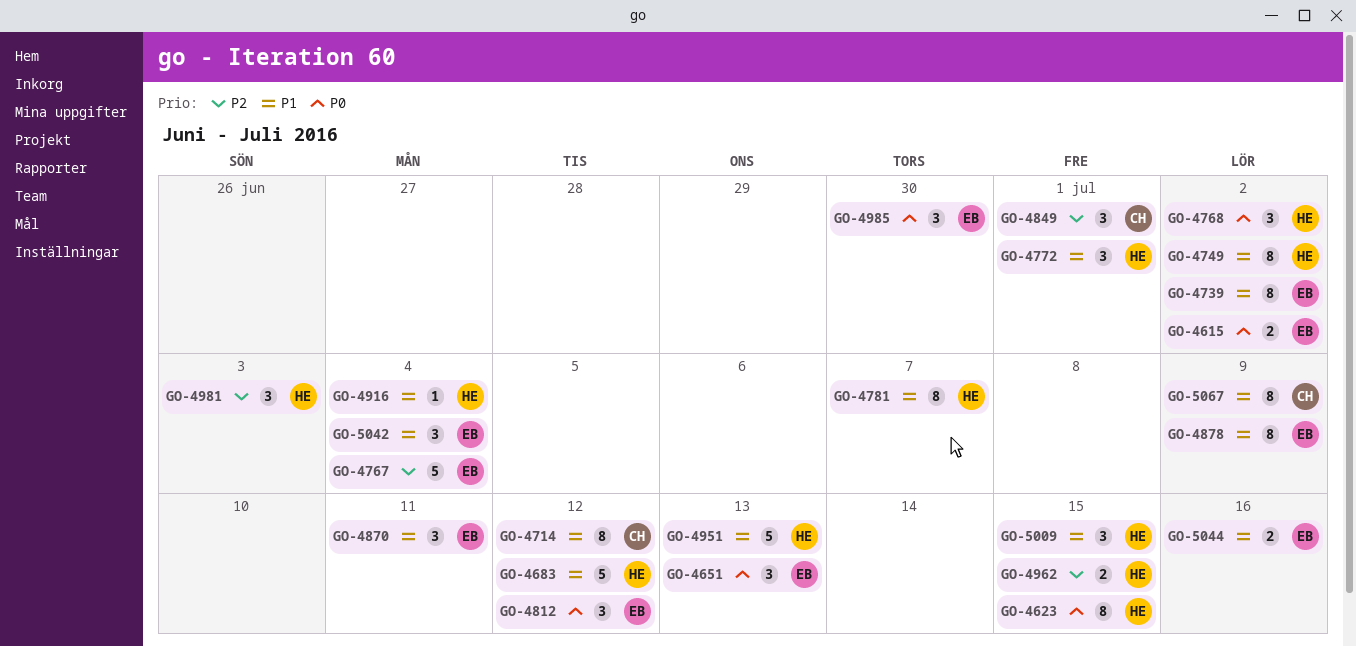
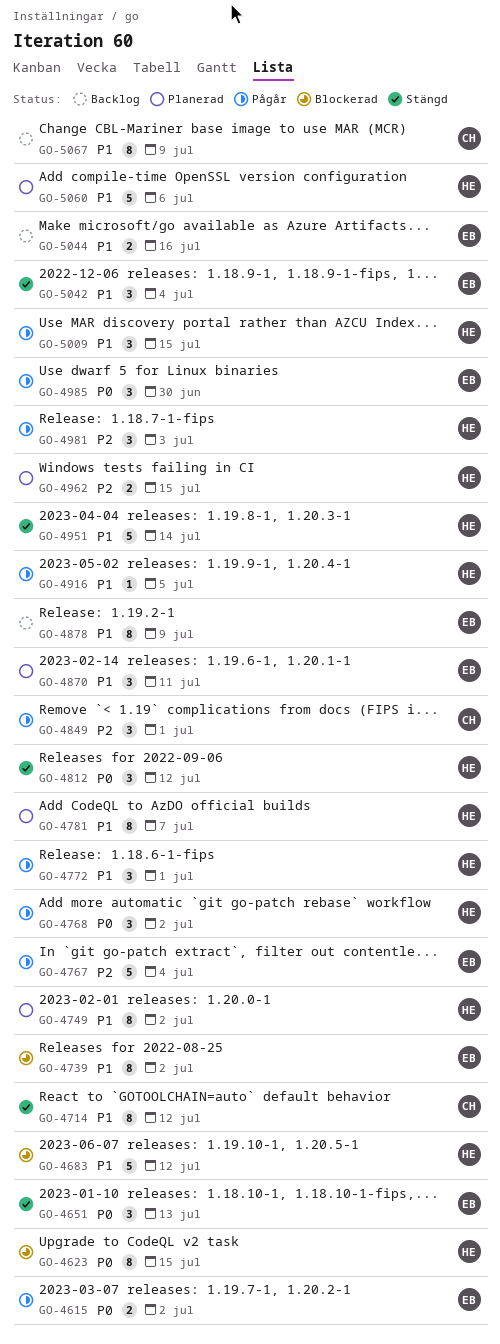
GO-4812, owner: EB -> HE
GO-4916, due: Jul 4 -> Jul 5
GO-4951, due: Jul 13 -> Jul 14
GO-5060: none -> present

